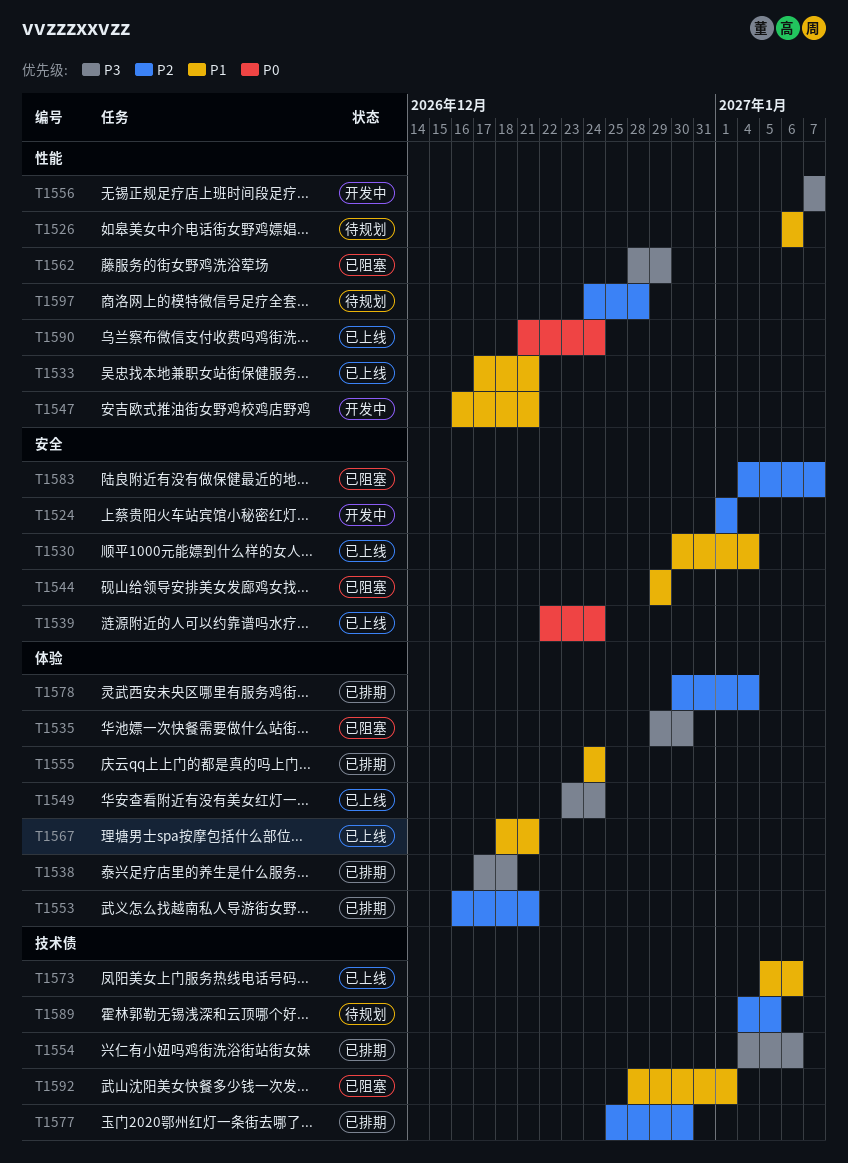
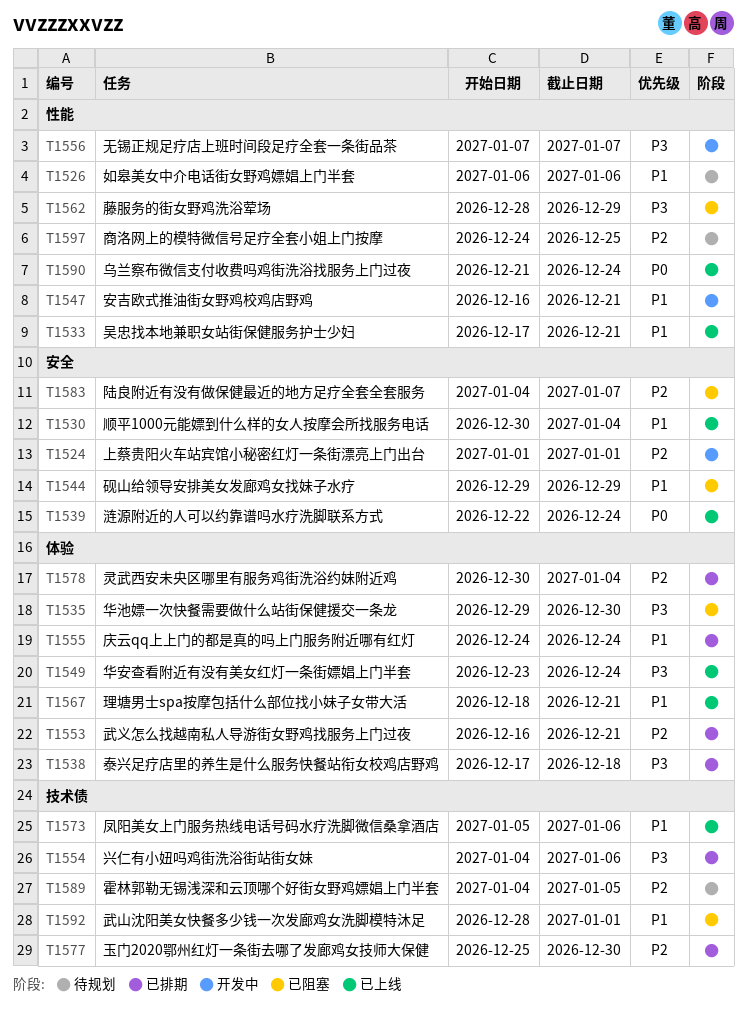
T1597, due: Dec 28 -> Dec 25

